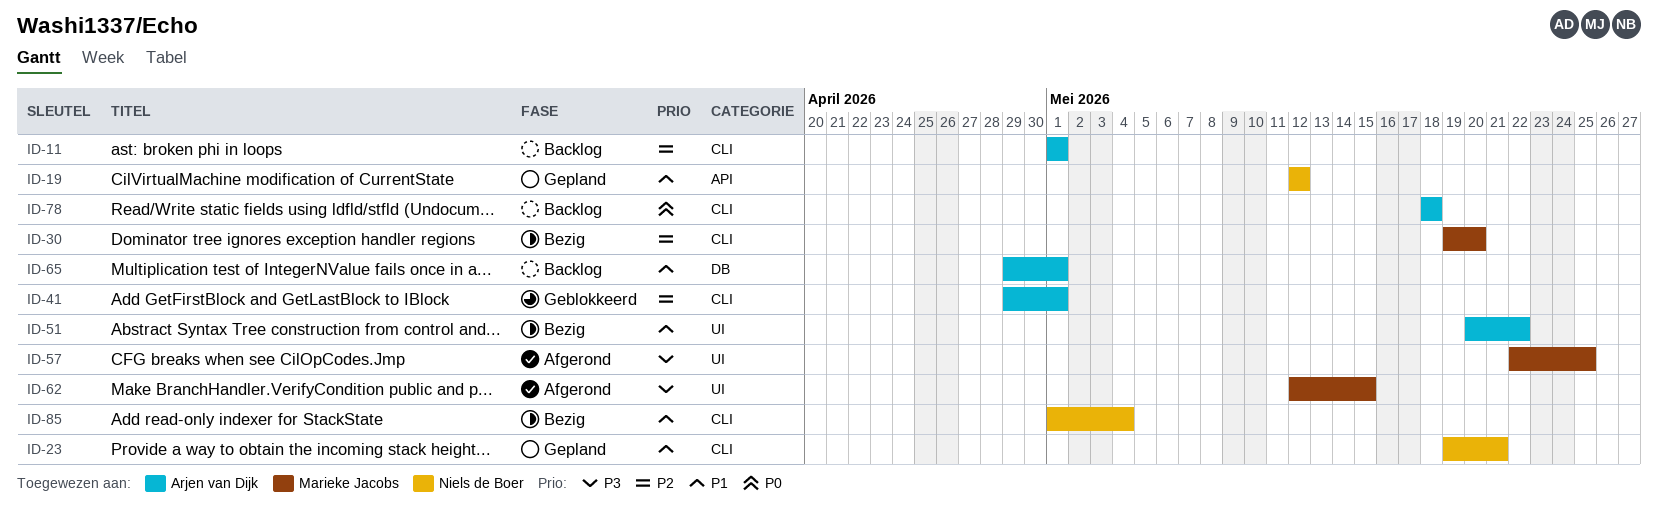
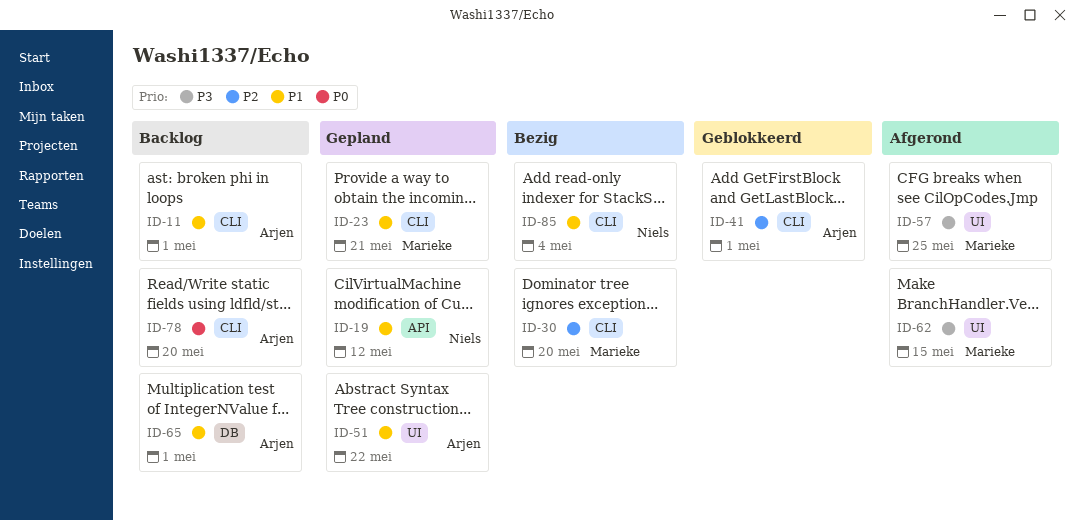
ID-11, priority: P2 -> P1
ID-23, owner: Niels de Boer -> Marieke Jacobs
ID-51, status: Bezig -> Gepland
ID-78, due: May 18 -> May 20

